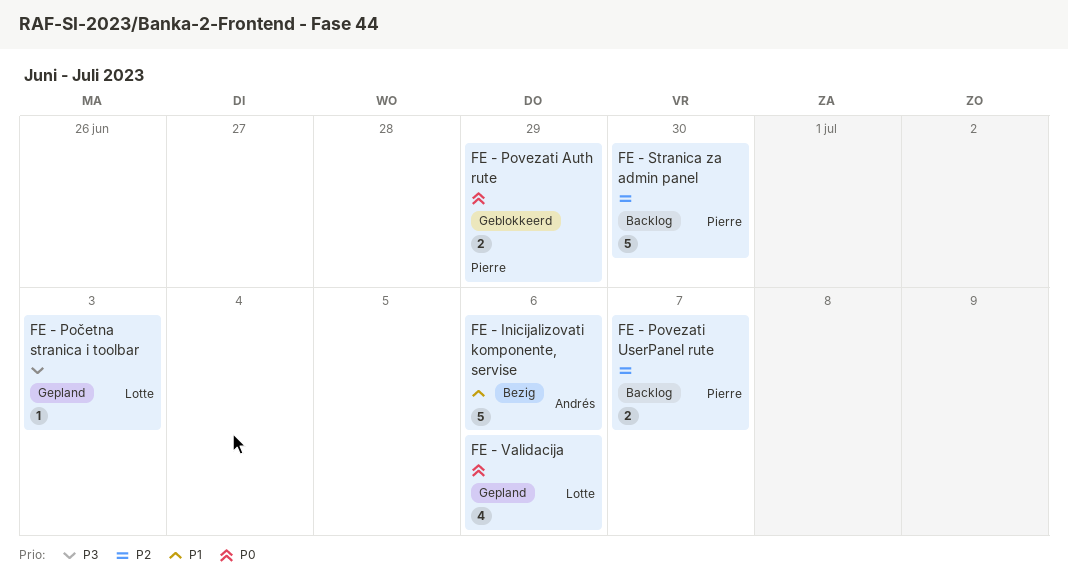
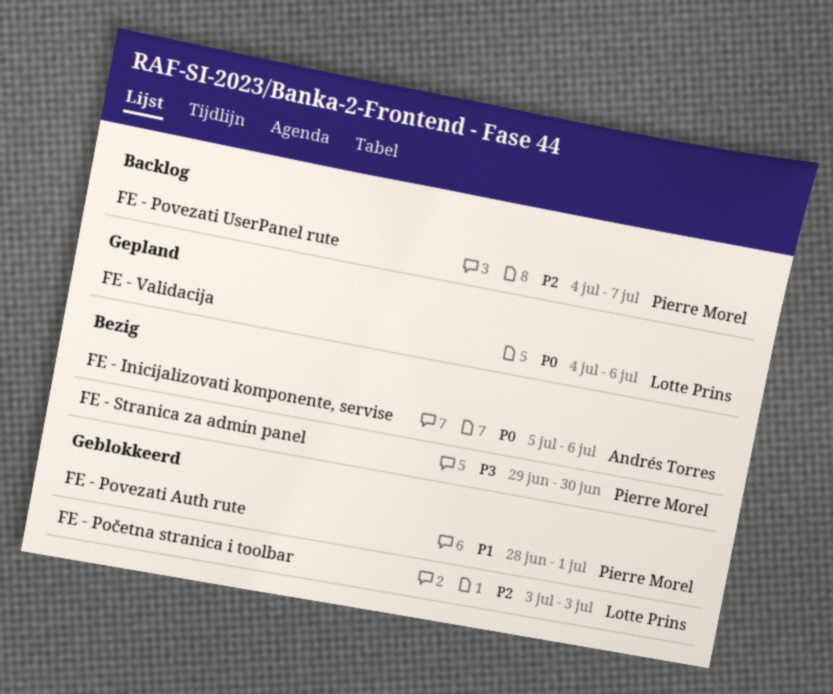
FE - Inicijalizovati komponente, servise, priority: P1 -> P0
FE - Povezati Auth rute, priority: P0 -> P1
FE - Povezati Auth rute, due: Jun 29 -> Jul 1
FE - Početna stranica i toolbar, status: Gepland -> Geblokkeerd
FE - Početna stranica i toolbar, priority: P3 -> P2
FE - Stranica za admin panel, status: Backlog -> Bezig
FE - Stranica za admin panel, priority: P2 -> P3

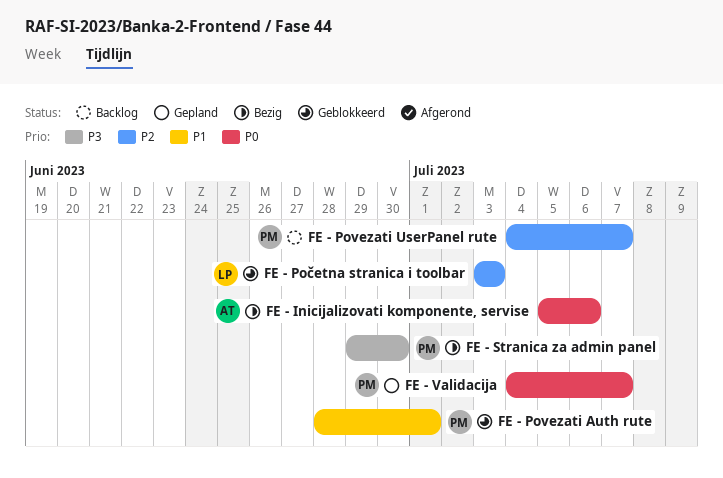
FE - Validacija, owner: Lotte Prins -> Pierre Morel
FE - Validacija, due: Jul 6 -> Jul 7

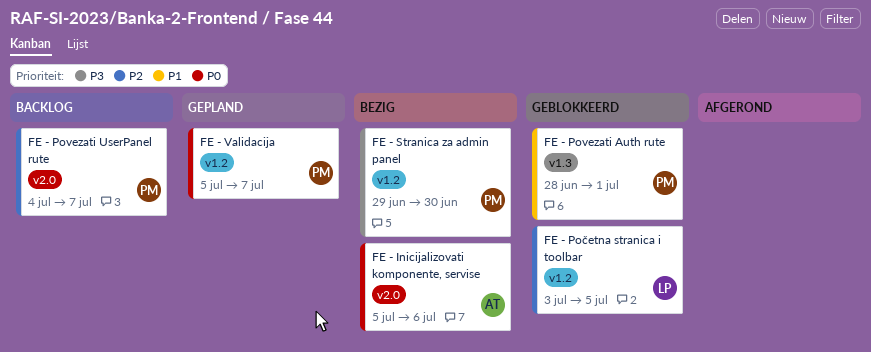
FE - Početna stranica i toolbar, due: Jul 3 -> Jul 5
FE - Validacija, start: Jul 4 -> Jul 5

